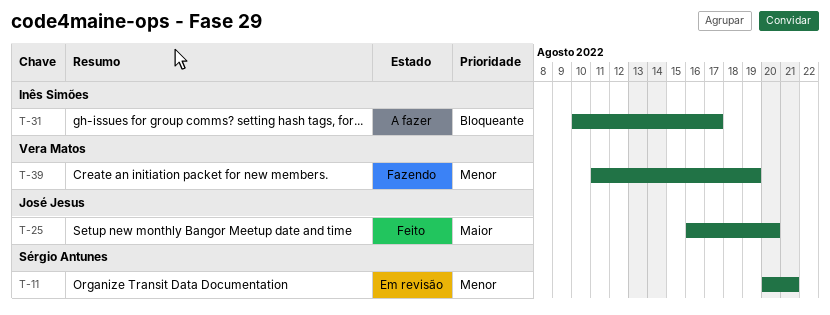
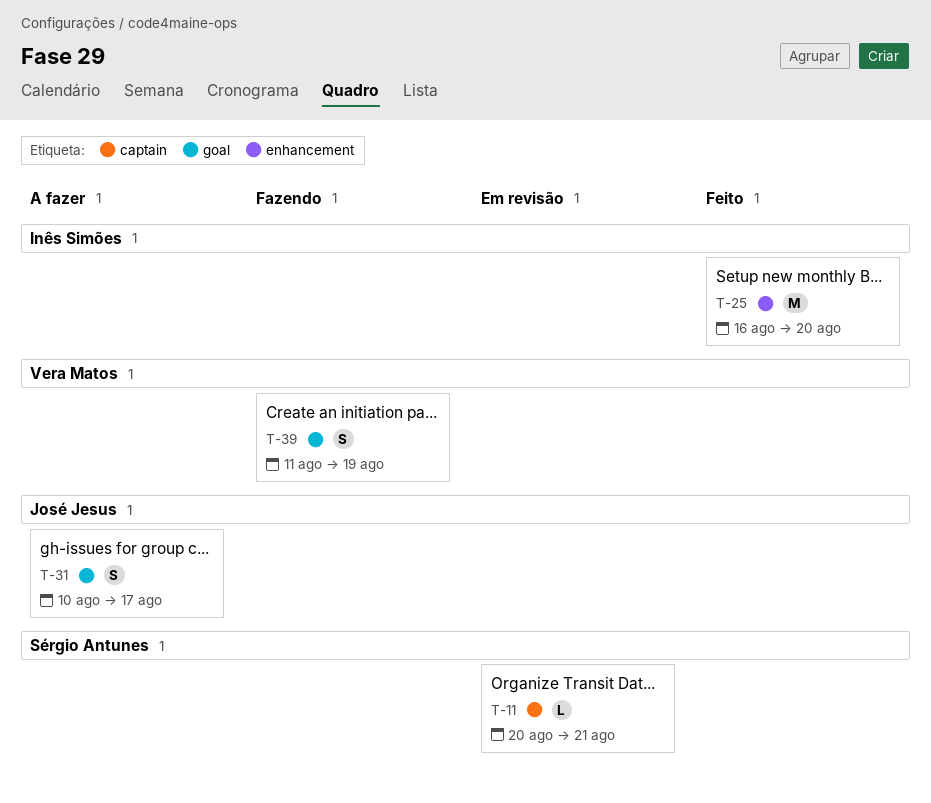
T-25, owner: José Jesus -> Inês Simões
T-31, owner: Inês Simões -> José Jesus

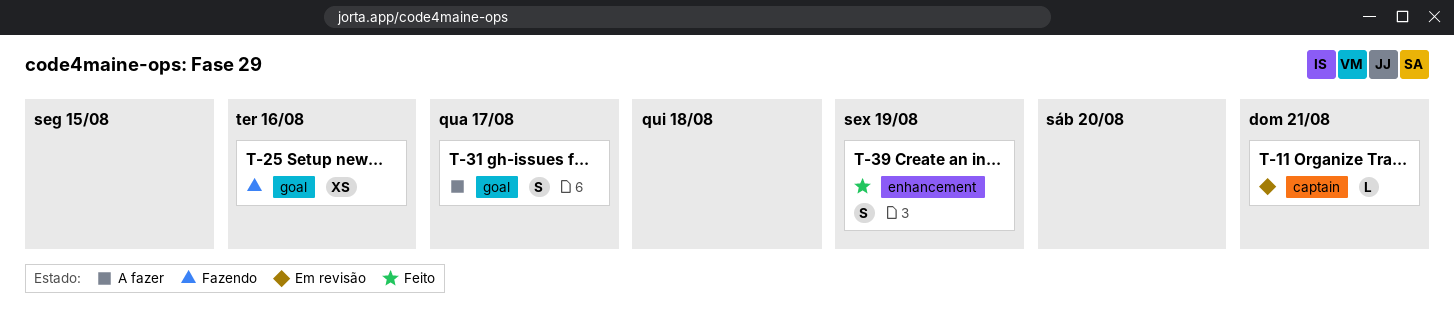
T-25, status: Feito -> Fazendo
T-25, label: enhancement -> goal
T-25, estimate: M -> XS
T-25, due: Aug 20 -> Aug 16
T-39, status: Fazendo -> Feito
T-39, label: goal -> enhancement

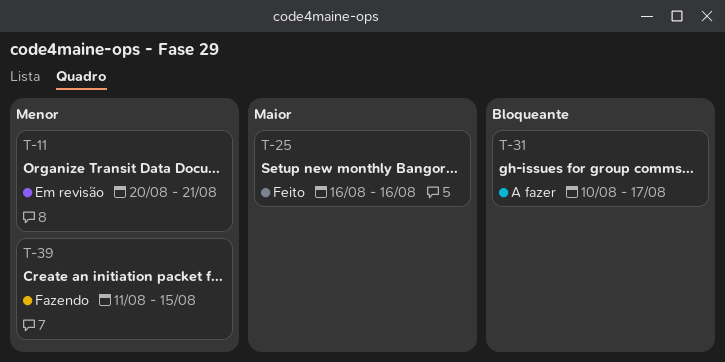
T-25, status: Fazendo -> Feito
T-39, status: Feito -> Fazendo
T-39, due: Aug 19 -> Aug 15

